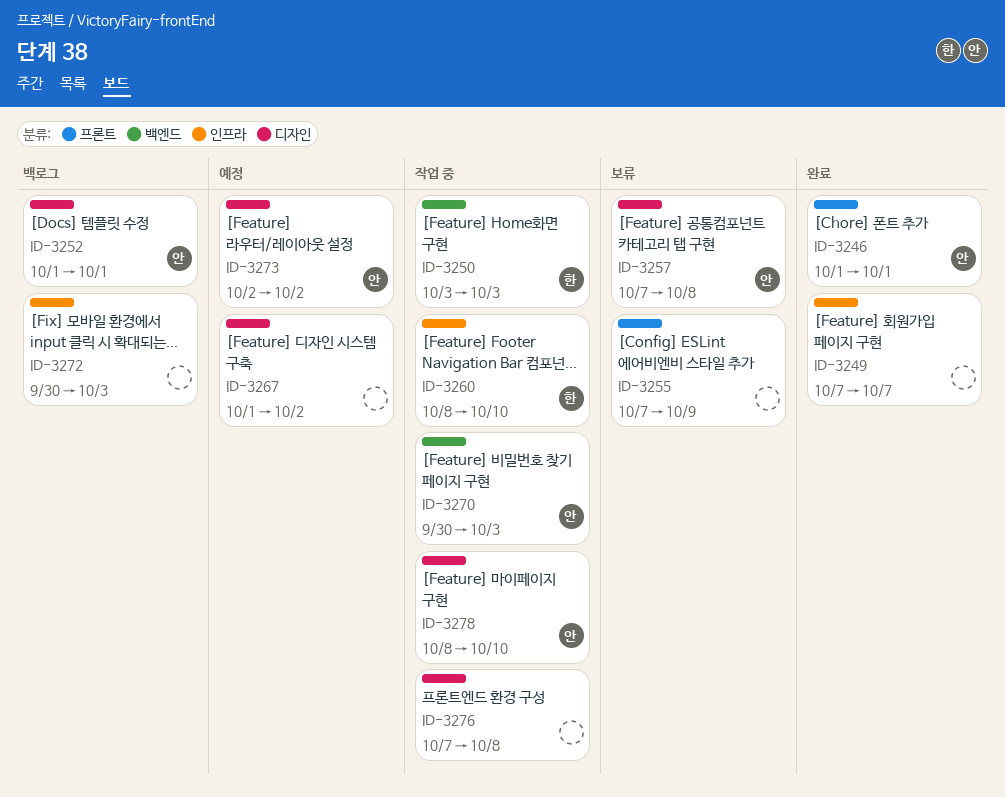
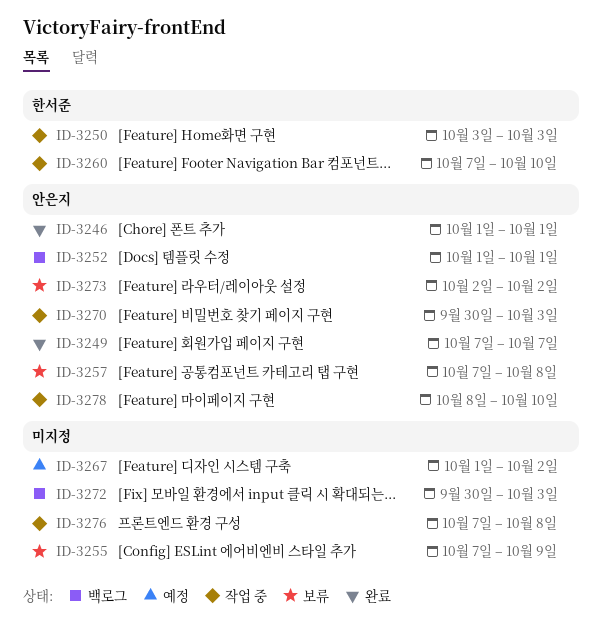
ID-3249, owner: none -> 안은지
ID-3260, start: Oct 8 -> Oct 7
ID-3273, status: 예정 -> 보류

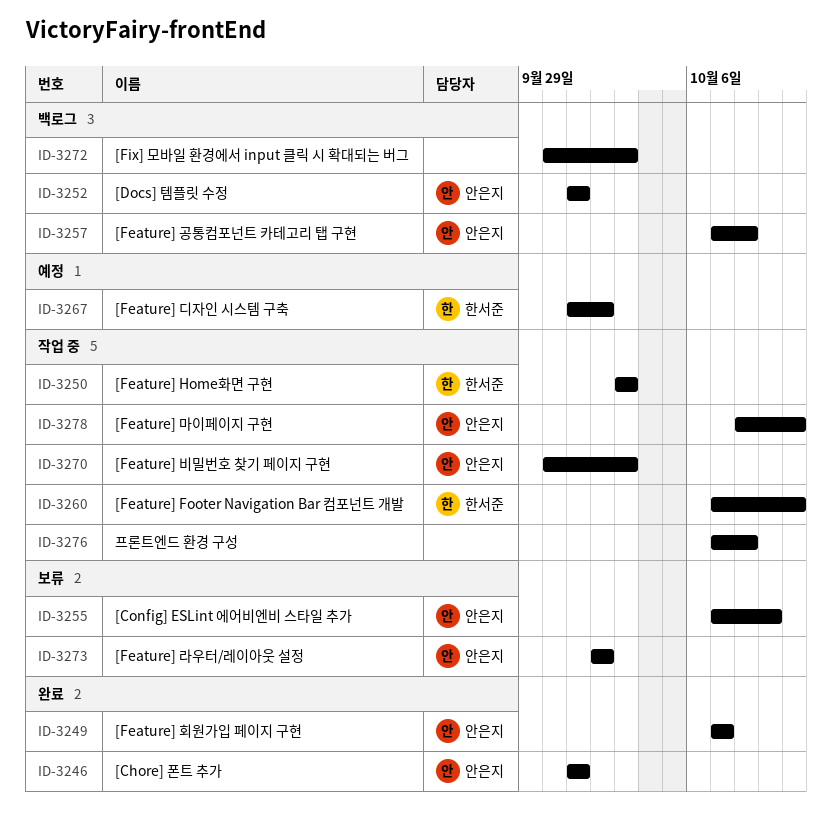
ID-3255, owner: none -> 안은지
ID-3257, status: 보류 -> 백로그
ID-3267, owner: none -> 한서준

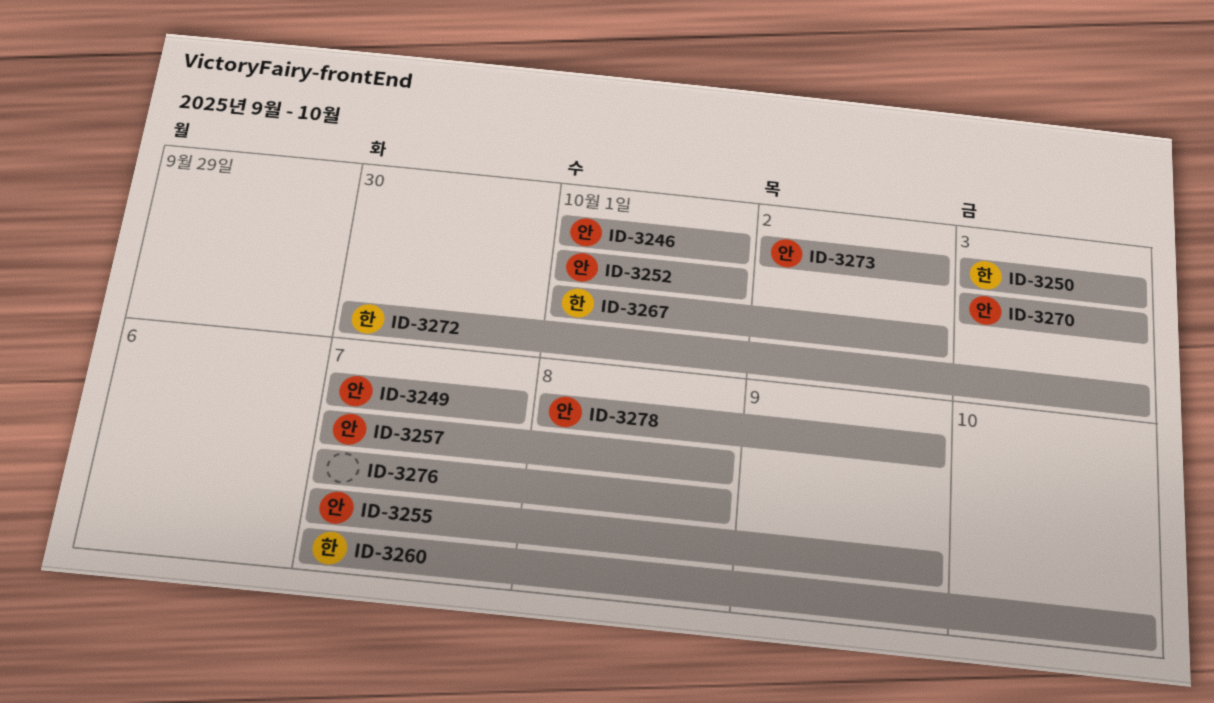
ID-3270, start: Sep 30 -> Oct 3
ID-3272, owner: none -> 한서준
ID-3278, due: Oct 10 -> Oct 9

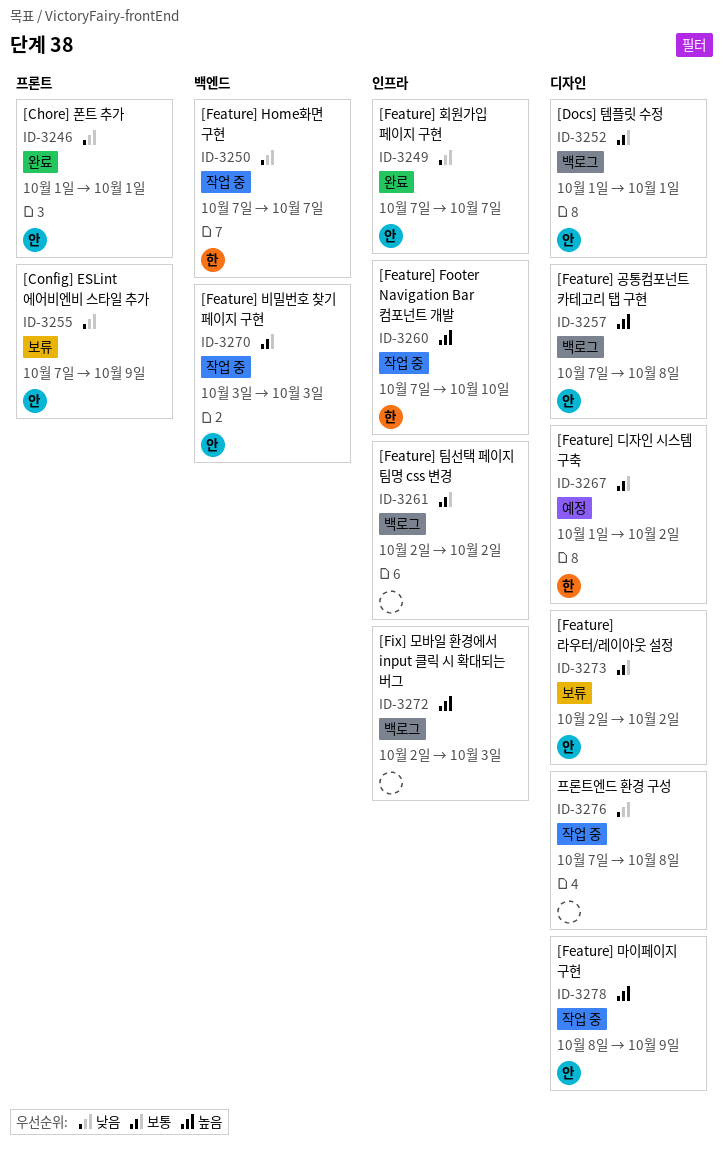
ID-3250, start: Oct 3 -> Oct 7
ID-3250, due: Oct 3 -> Oct 7
ID-3261: none -> present
ID-3272, owner: 한 -> none
ID-3272, start: Sep 30 -> Oct 2

